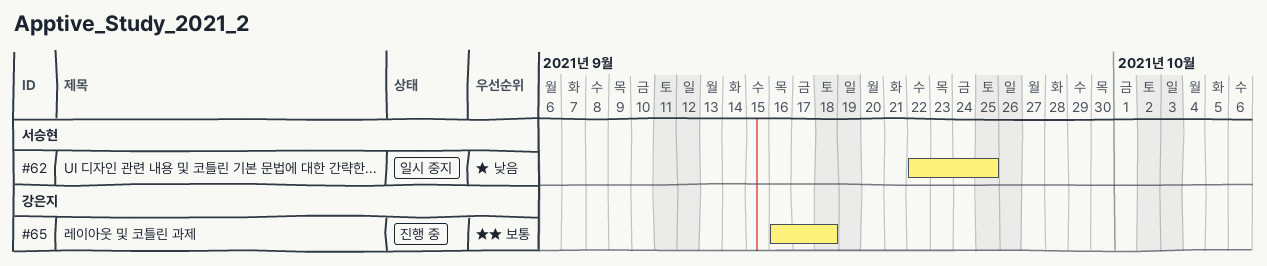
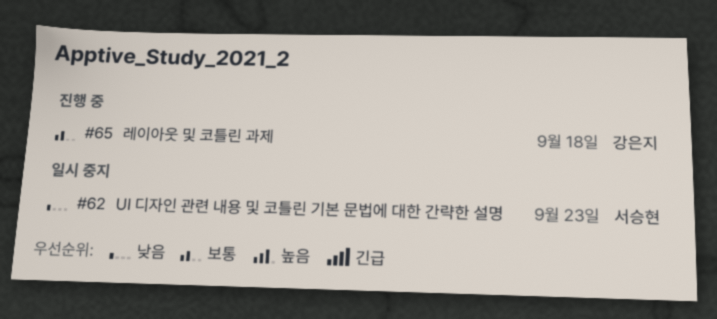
#62, due: Sep 25 -> Sep 23

